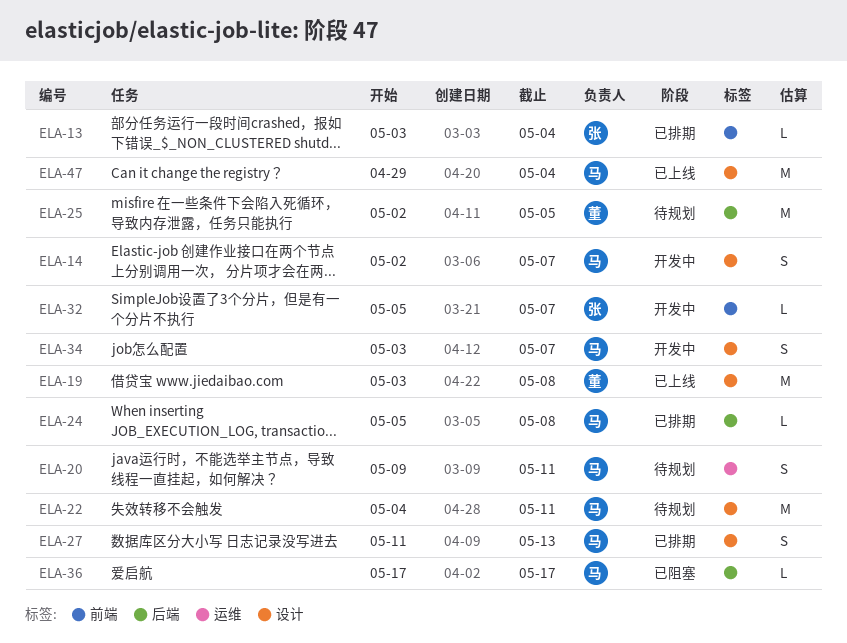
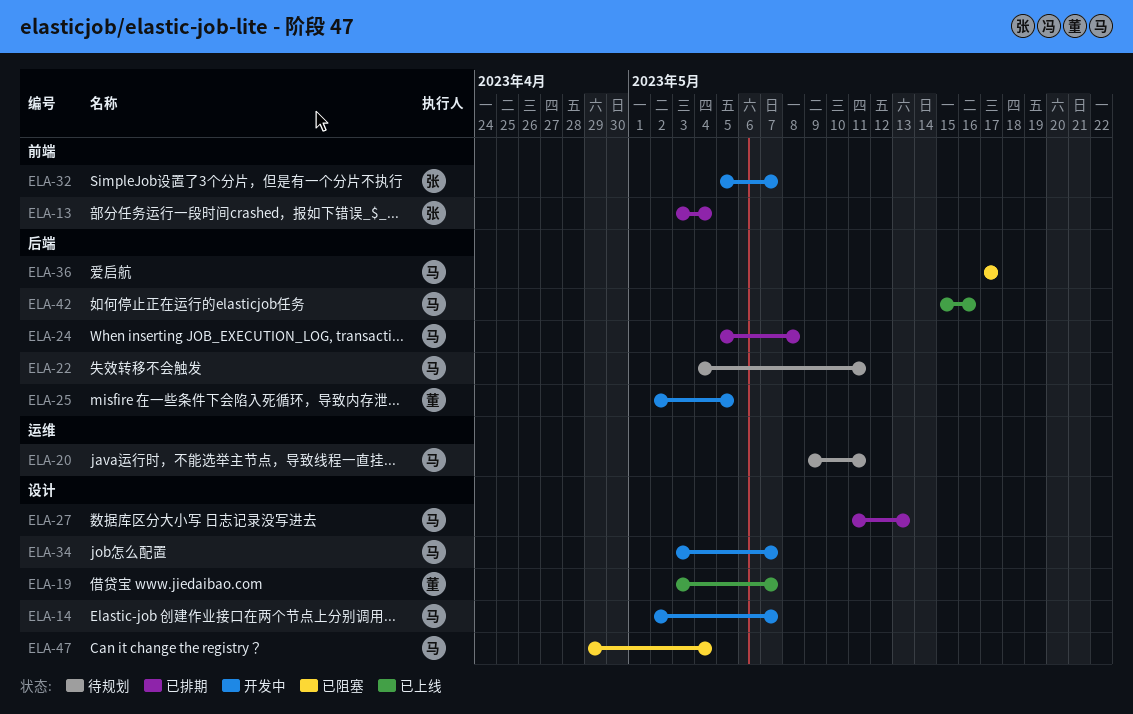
ELA-19, due: May 8 -> May 7
ELA-22, label: 设计 -> 后端
ELA-25, status: 待规划 -> 开发中
ELA-42: none -> present
ELA-47, status: 已上线 -> 已阻塞

